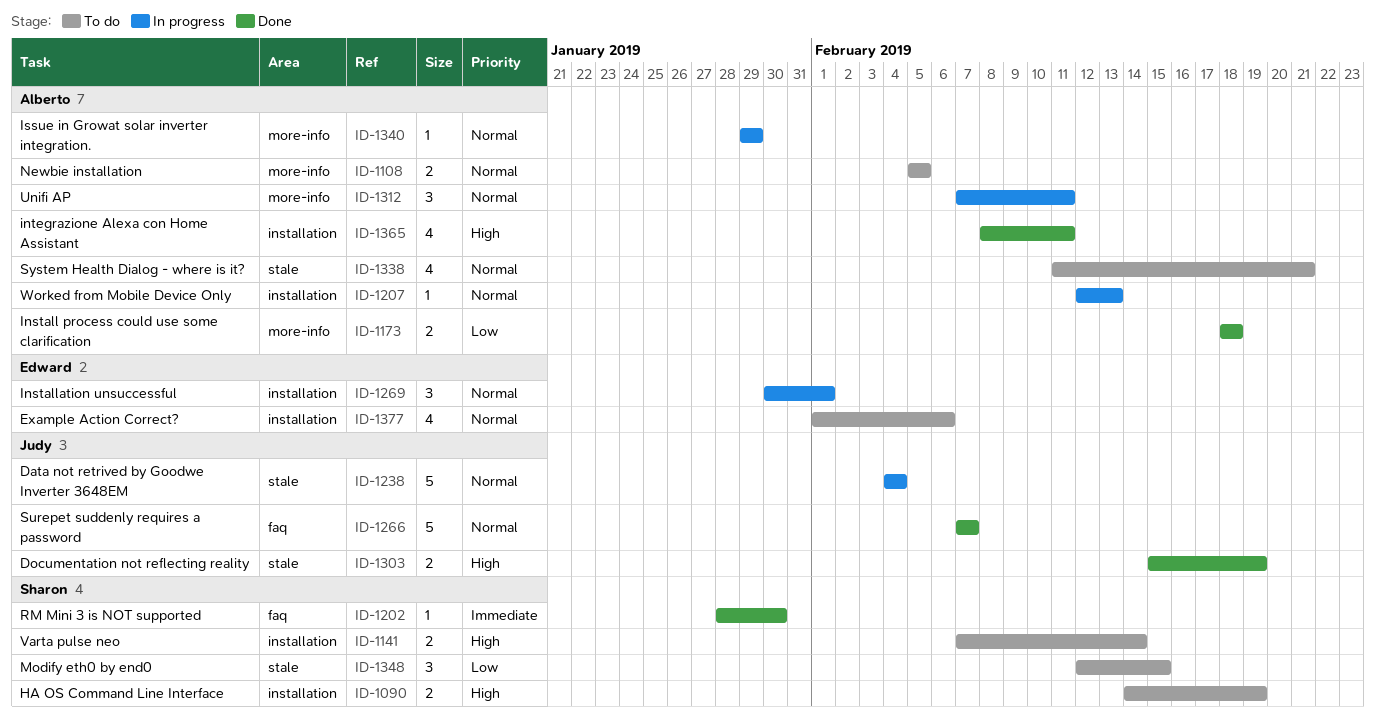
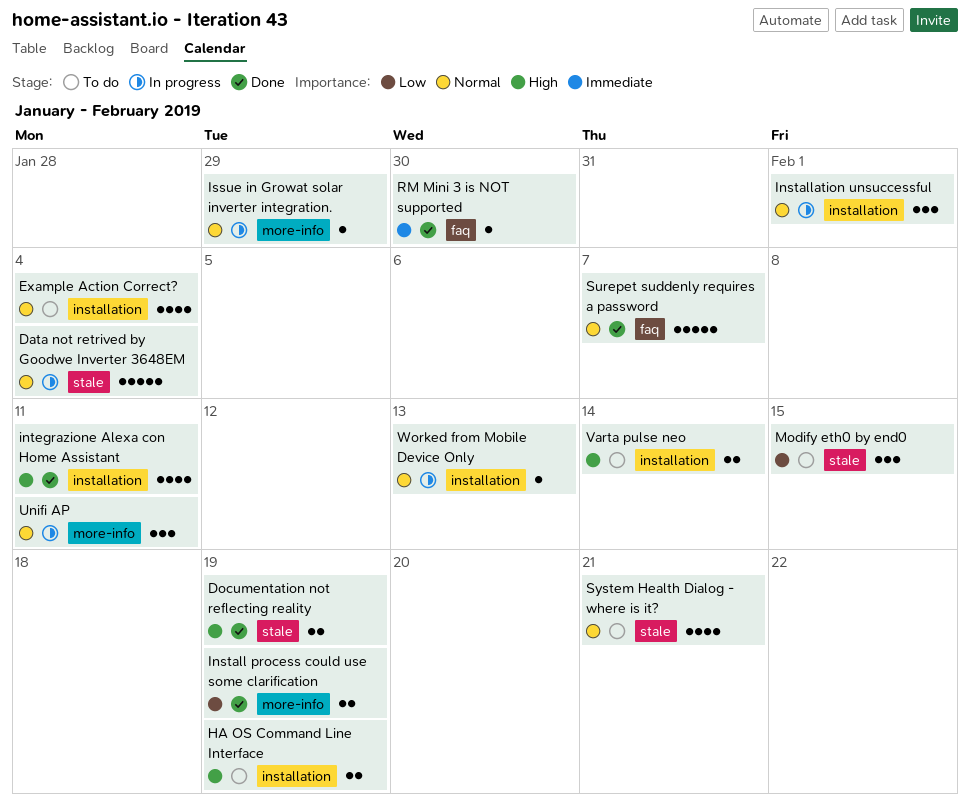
Example Action Correct?, due: Feb 6 -> Feb 4
Install process could use some clarification, due: Feb 18 -> Feb 19
Newbie installation: present -> none

